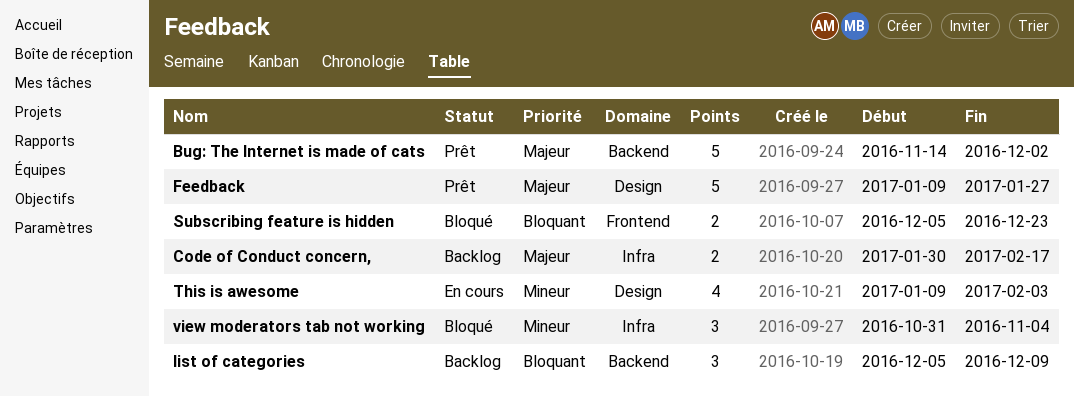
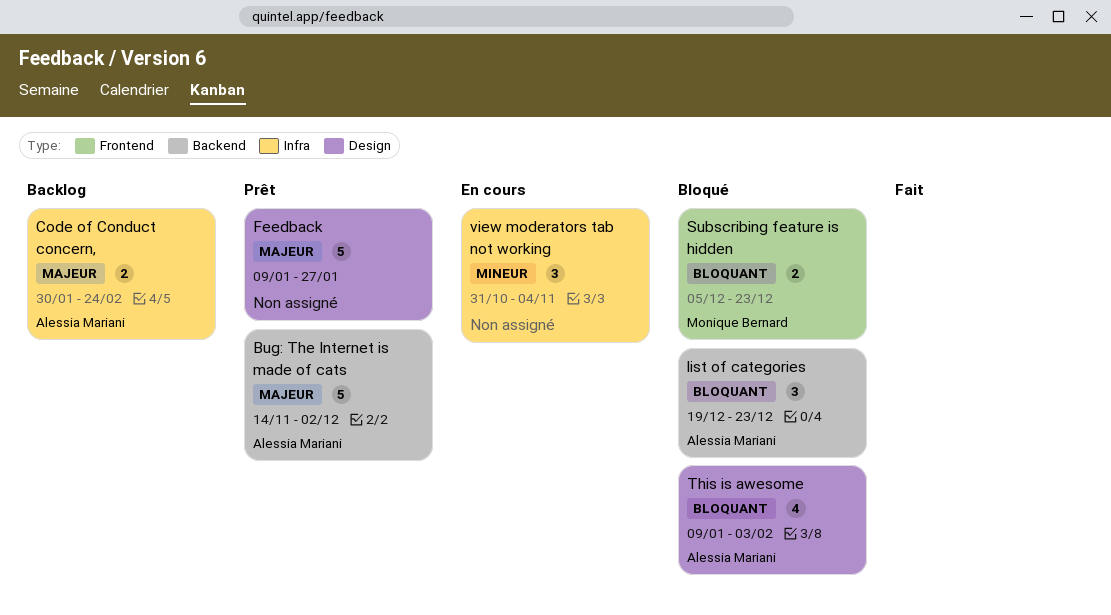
Code of Conduct concern,, due: Feb 17 -> Feb 24
list of categories, status: Backlog -> Bloqué
list of categories, start: Dec 5 -> Dec 19
list of categories, due: Dec 9 -> Dec 23
This is awesome, status: En cours -> Bloqué
This is awesome, priority: Mineur -> Bloquant
view moderators tab not working, status: Bloqué -> En cours

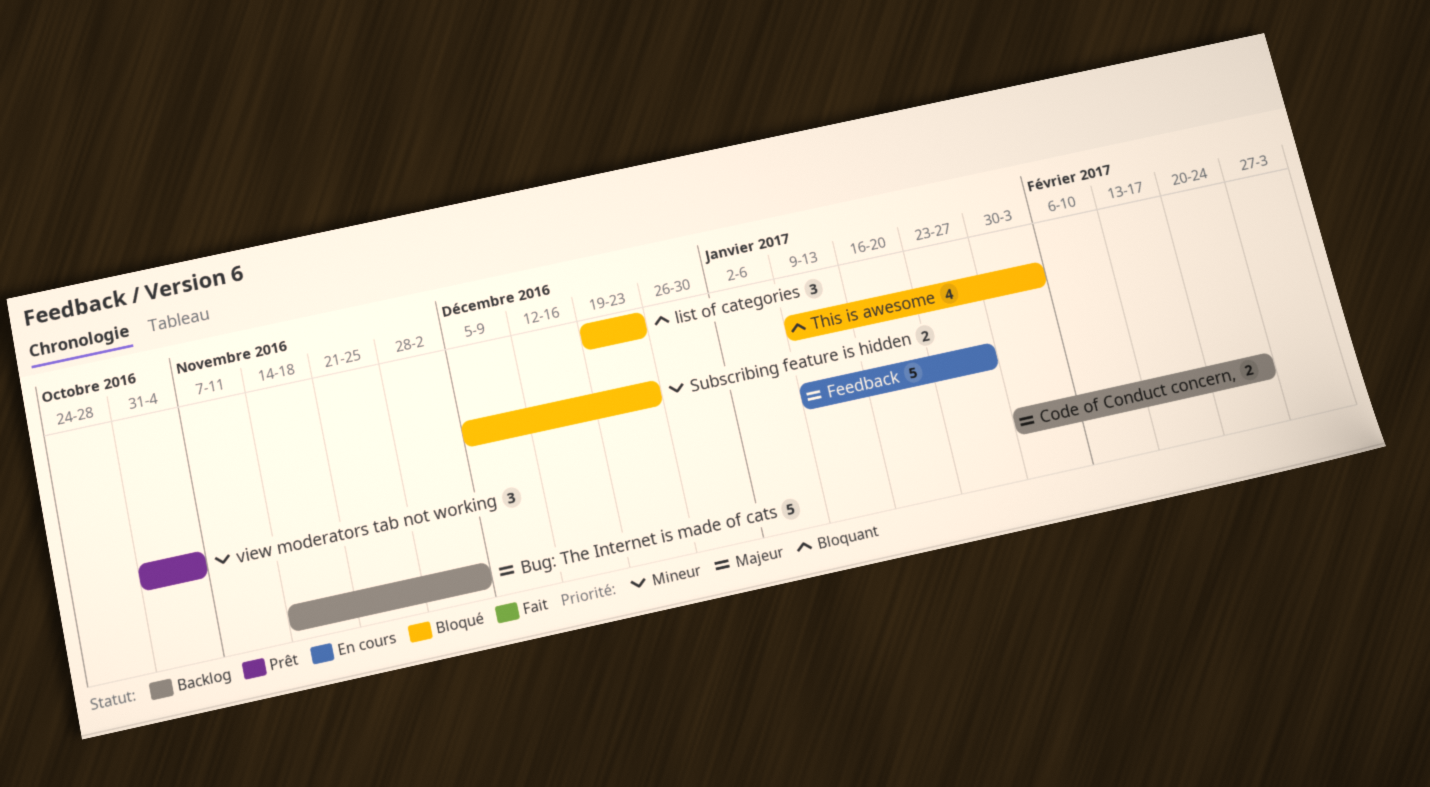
Bug: The Internet is made of cats, status: Prêt -> Backlog
Feedback, status: Prêt -> En cours
Subscribing feature is hidden, priority: Bloquant -> Mineur
view moderators tab not working, status: En cours -> Prêt

